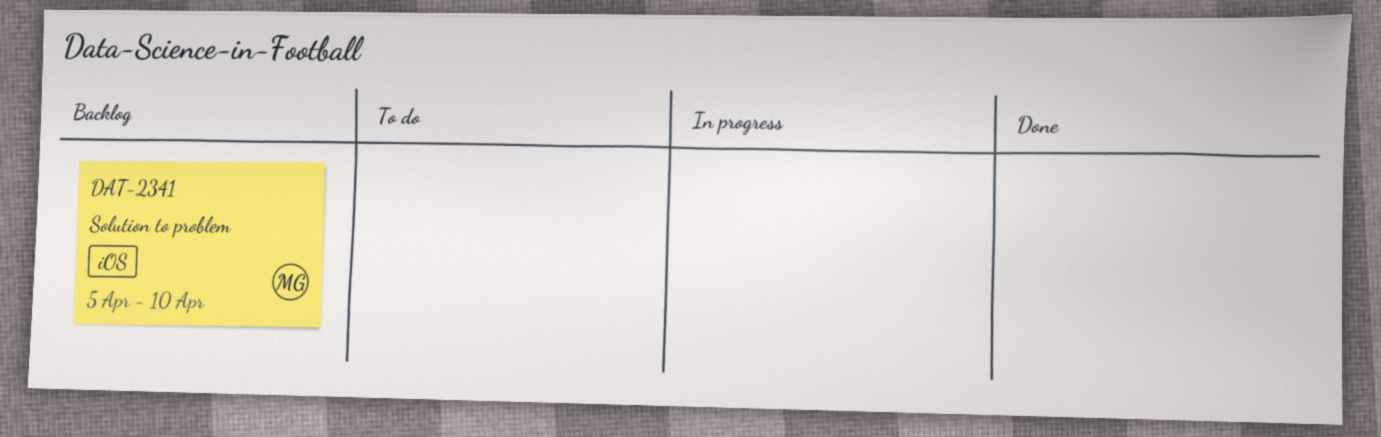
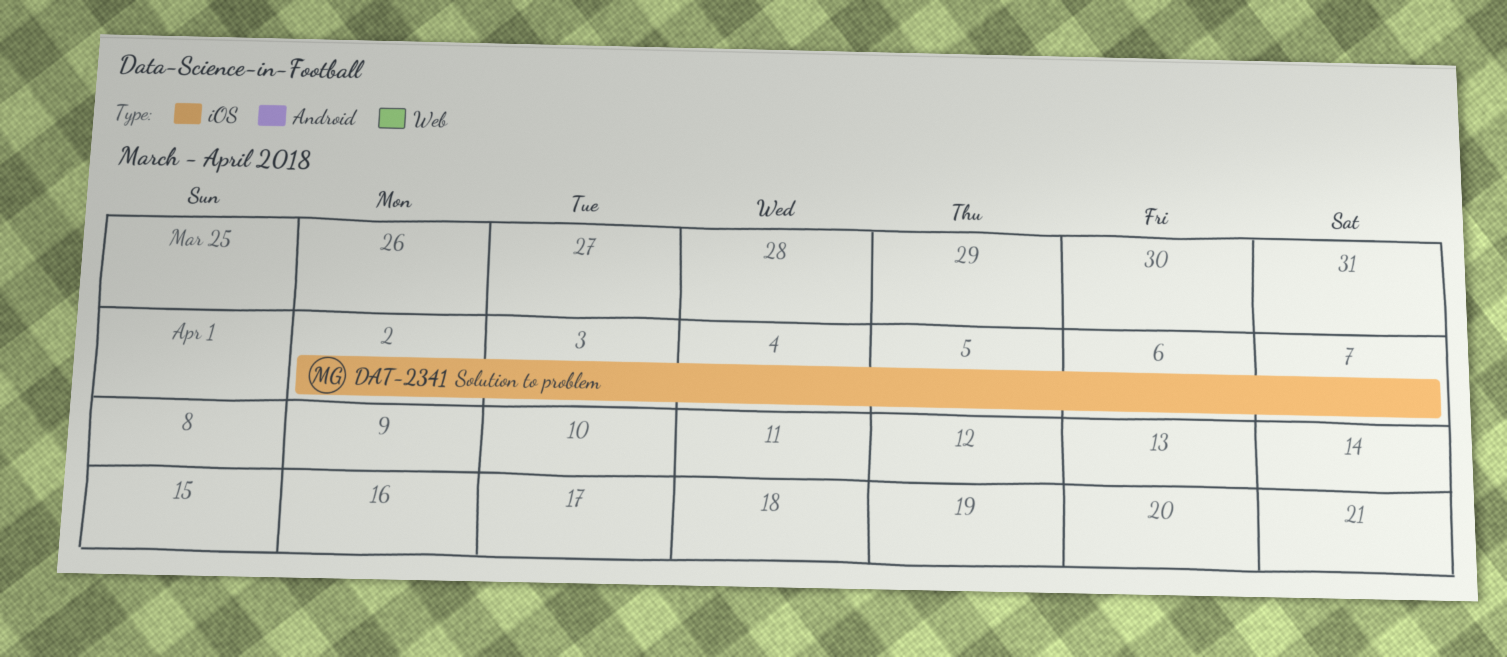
DAT-2341, start: Apr 5 -> Apr 2
DAT-2341, due: Apr 10 -> Apr 7

